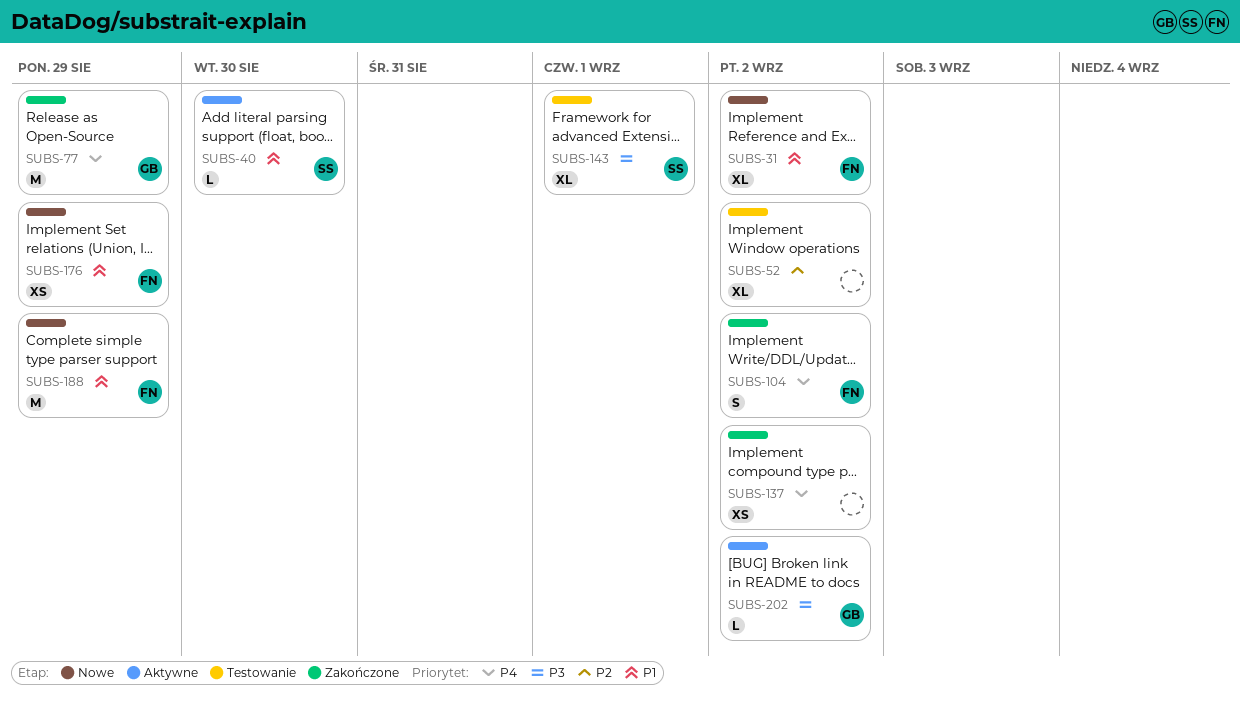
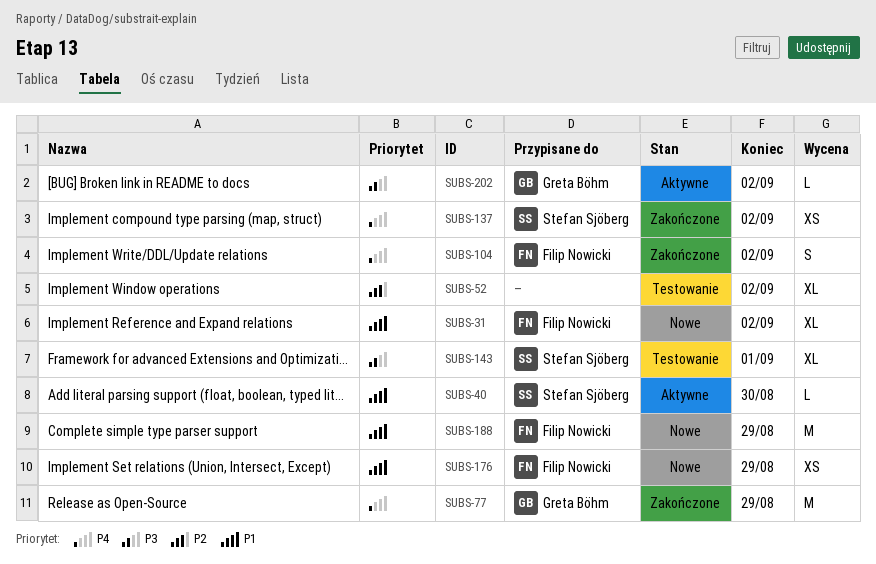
SUBS-137, owner: none -> Stefan Sjöberg

